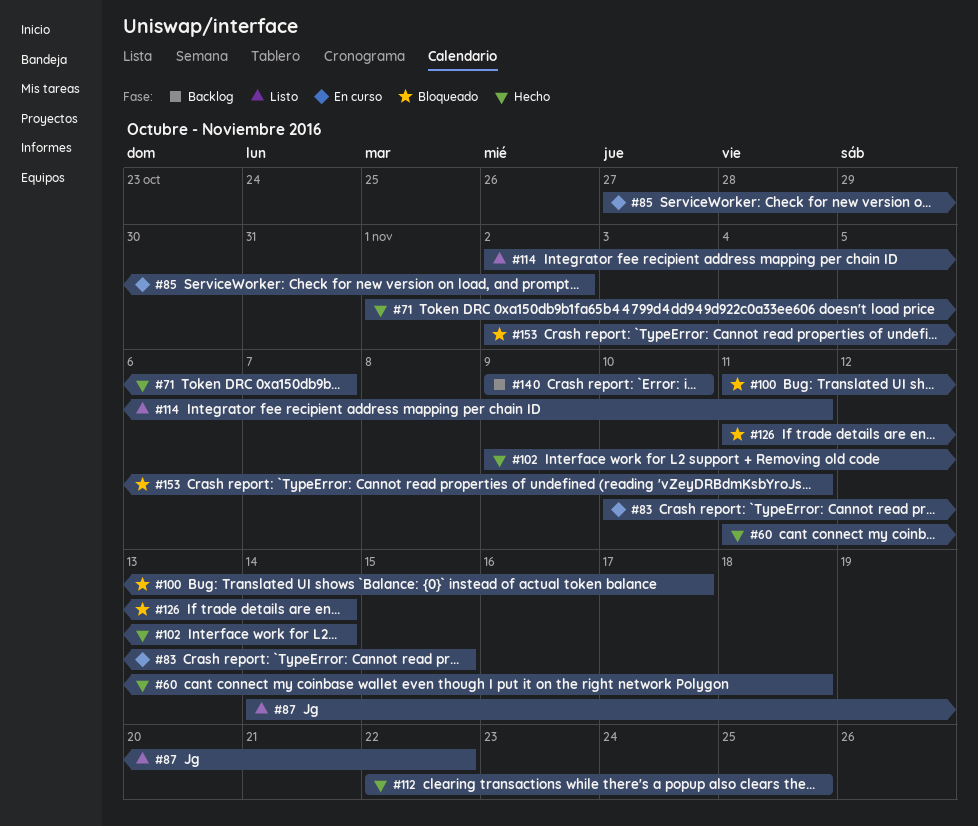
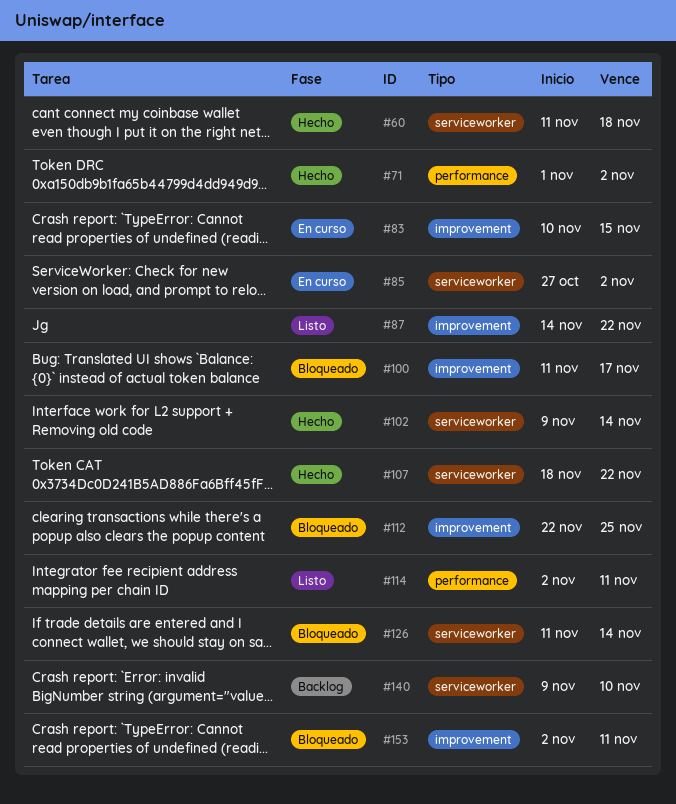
#71, due: Nov 7 -> Nov 2
#107: none -> present
#112, status: Hecho -> Bloqueado

